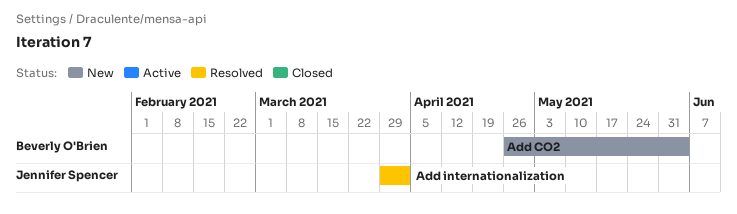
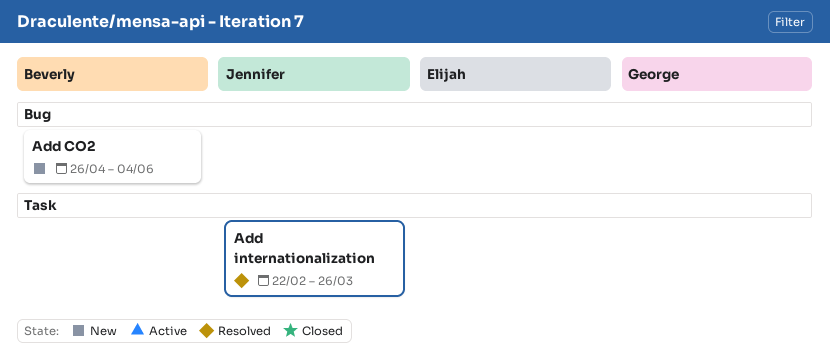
Add internationalization, start: Mar 29 -> Feb 22
Add internationalization, due: Apr 2 -> Mar 26

